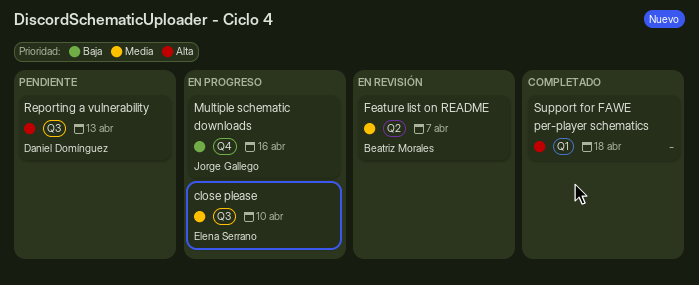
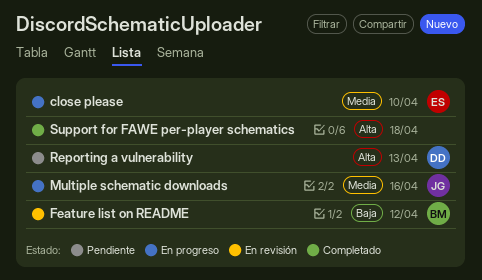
Feature list on README, priority: Media -> Baja
Feature list on README, due: Apr 7 -> Apr 12
Multiple schematic downloads, priority: Baja -> Media

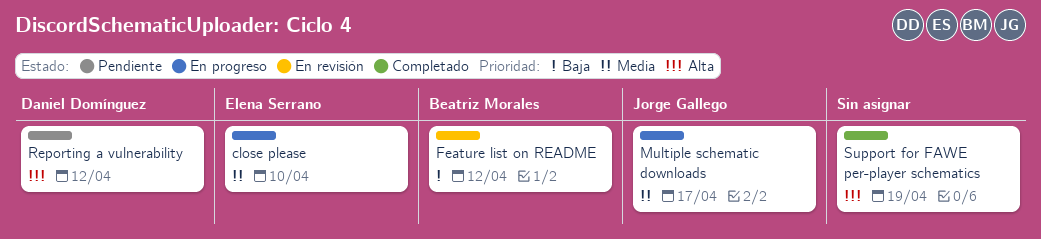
Multiple schematic downloads, due: Apr 16 -> Apr 17
Reporting a vulnerability, due: Apr 13 -> Apr 12
Support for FAWE per-player schematics, due: Apr 18 -> Apr 19

